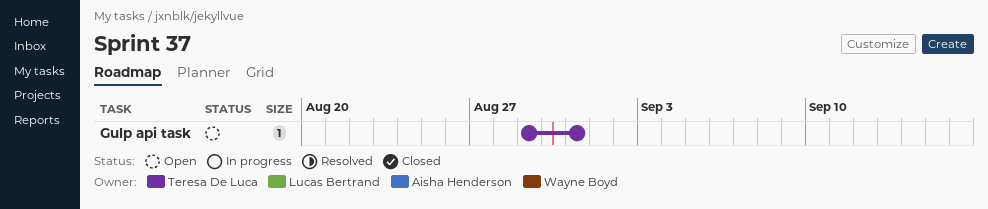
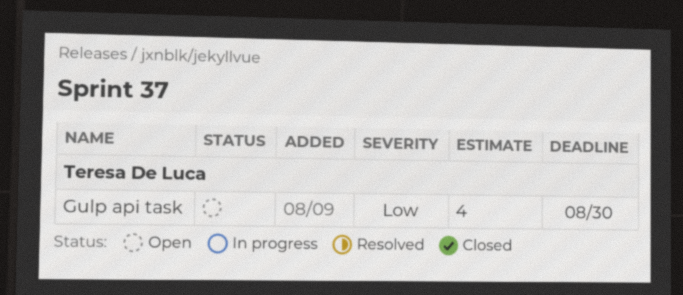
Gulp api task, estimate: 1 -> 4
Gulp api task, due: Aug 31 -> Aug 30

